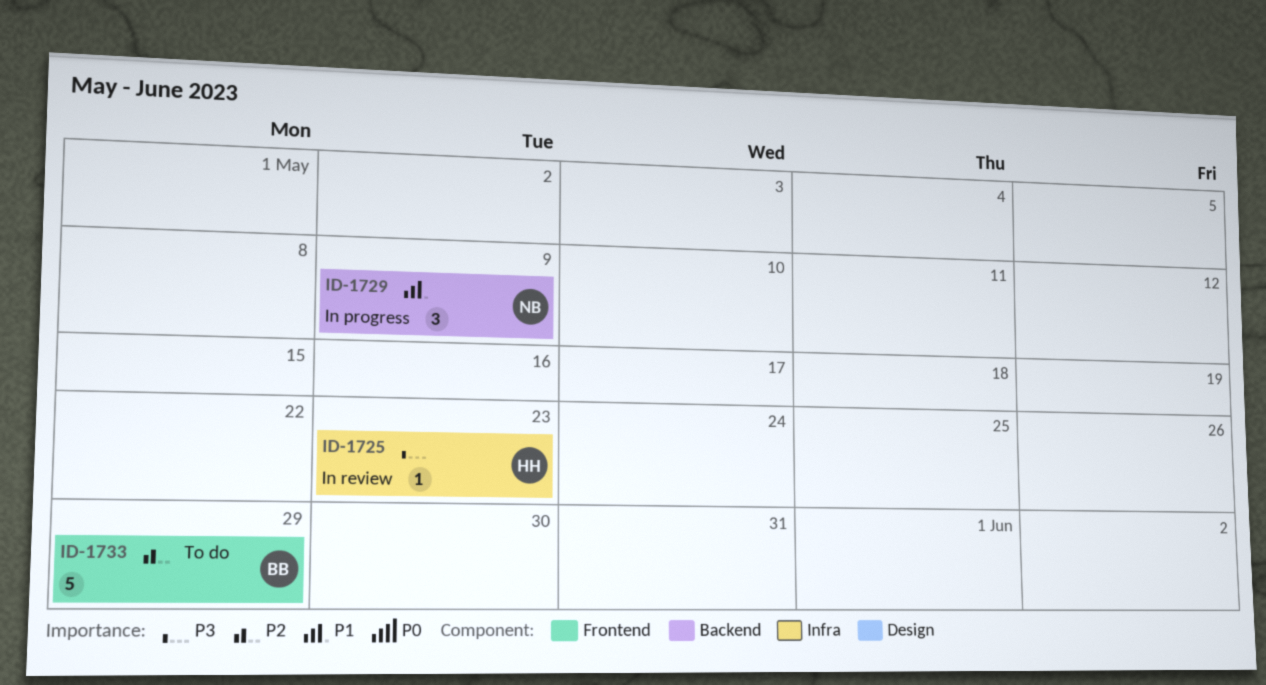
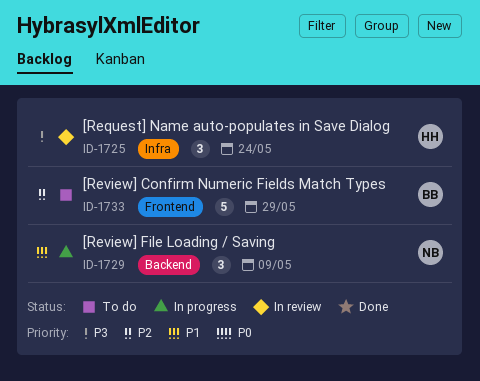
ID-1725, estimate: 1 -> 3
ID-1725, due: May 23 -> May 24

